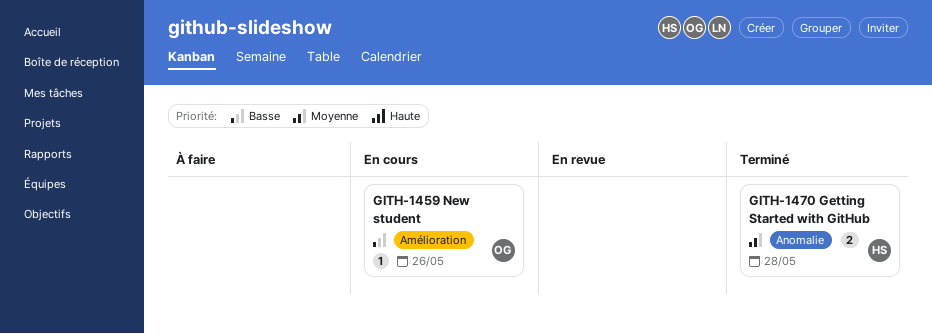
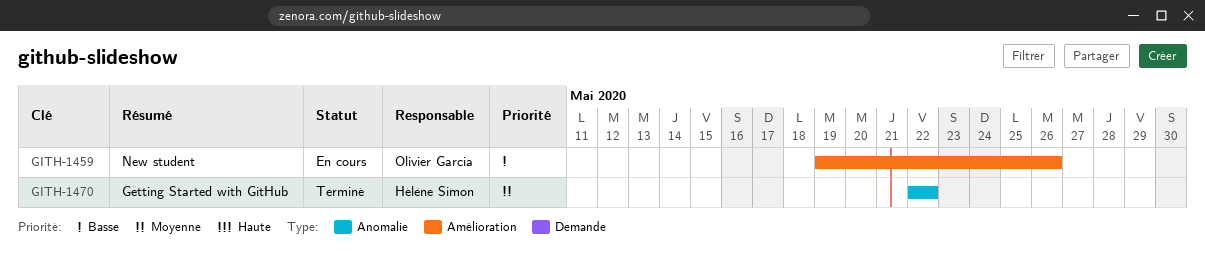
GITH-1470, due: May 28 -> May 22

